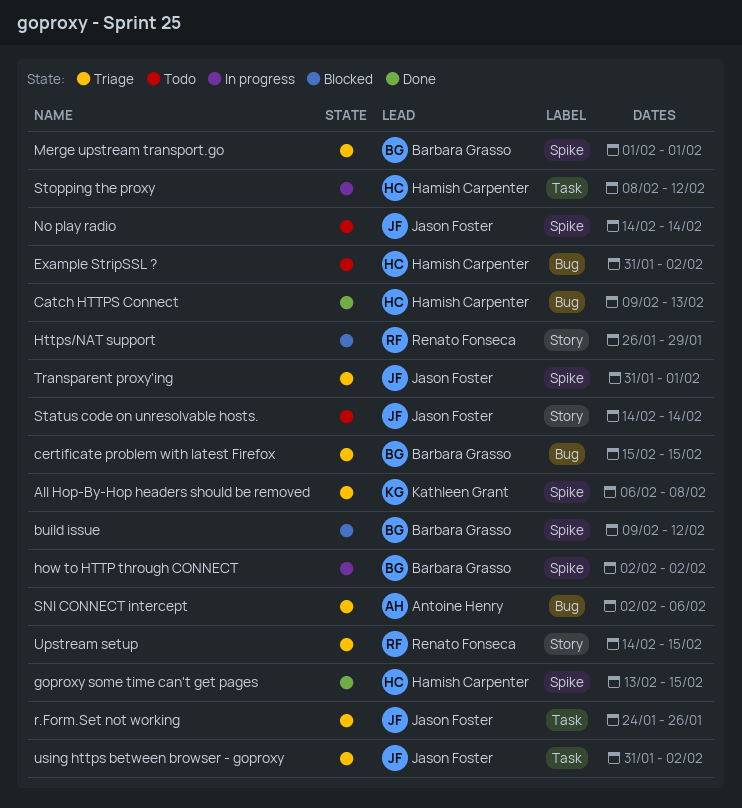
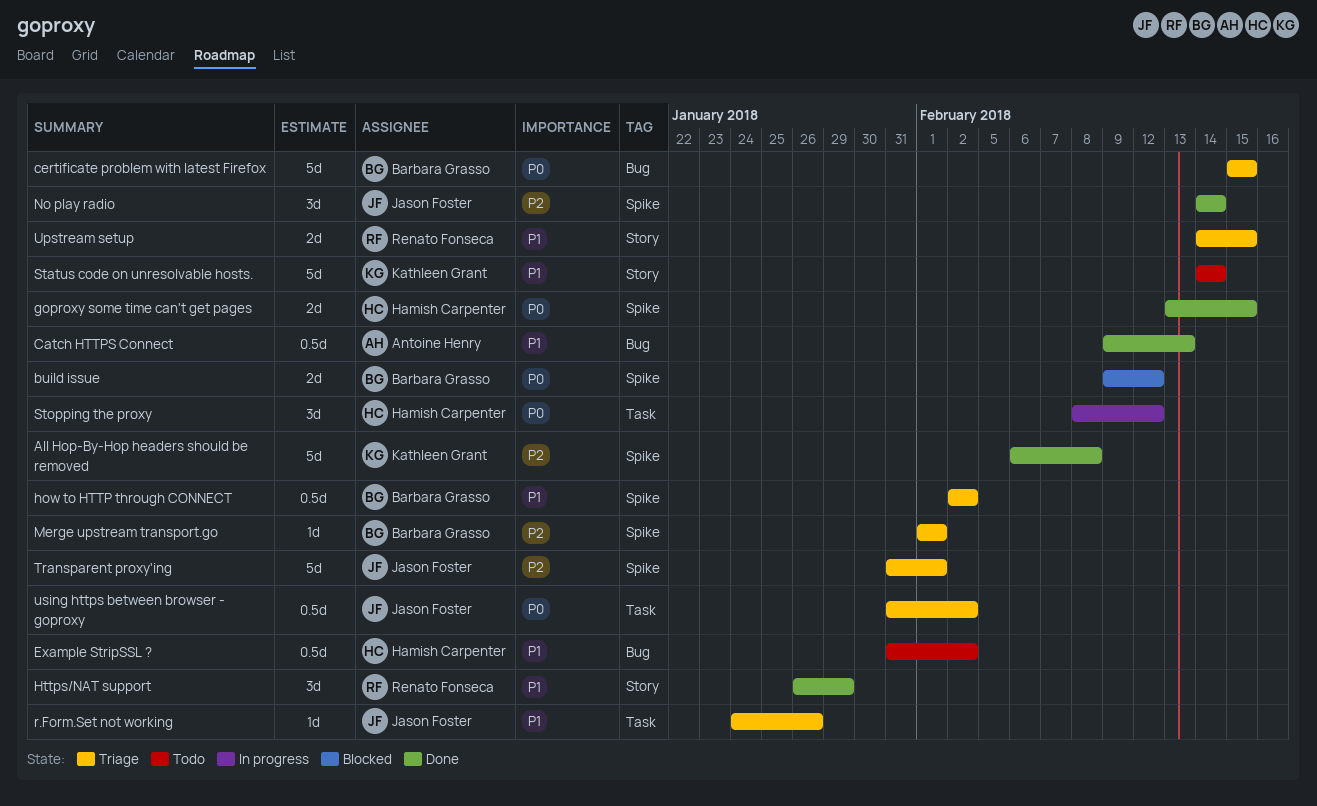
All Hop-By-Hop headers should be removed, status: Triage -> Done
Catch HTTPS Connect, owner: Hamish Carpenter -> Antoine Henry
how to HTTP through CONNECT, status: In progress -> Triage
Https/NAT support, status: Blocked -> Done
No play radio, status: Todo -> Done
SNI CONNECT intercept: present -> none
Status code on unresolvable hosts., owner: Jason Foster -> Kathleen Grant

